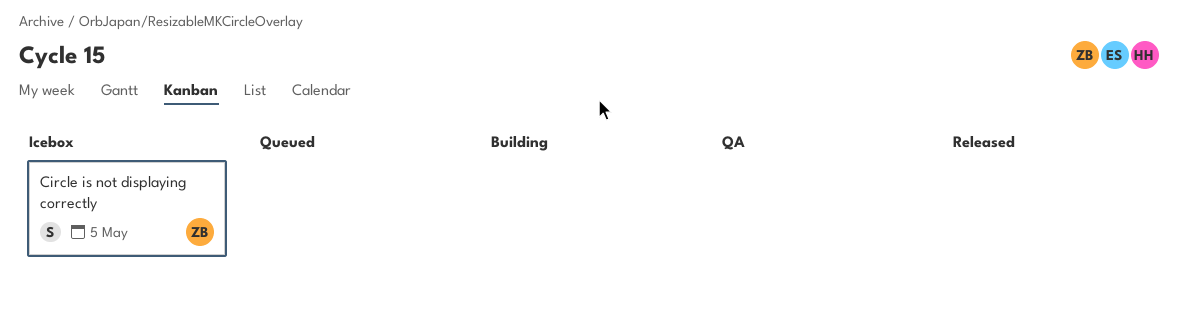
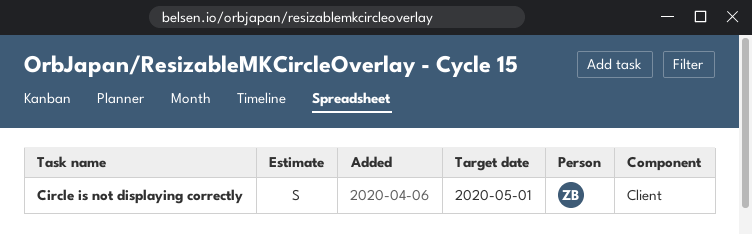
Circle is not displaying correctly, due: May 5 -> May 1

